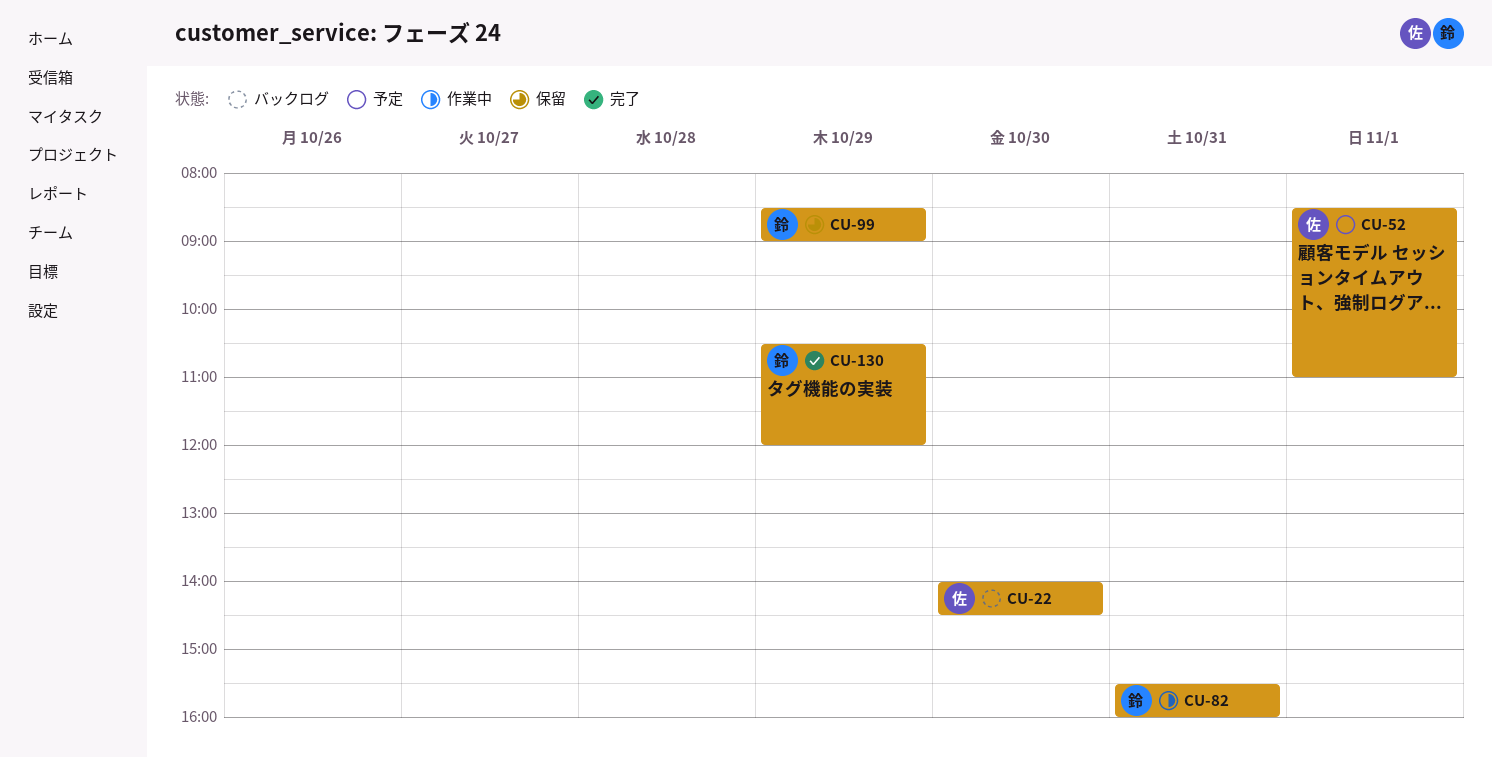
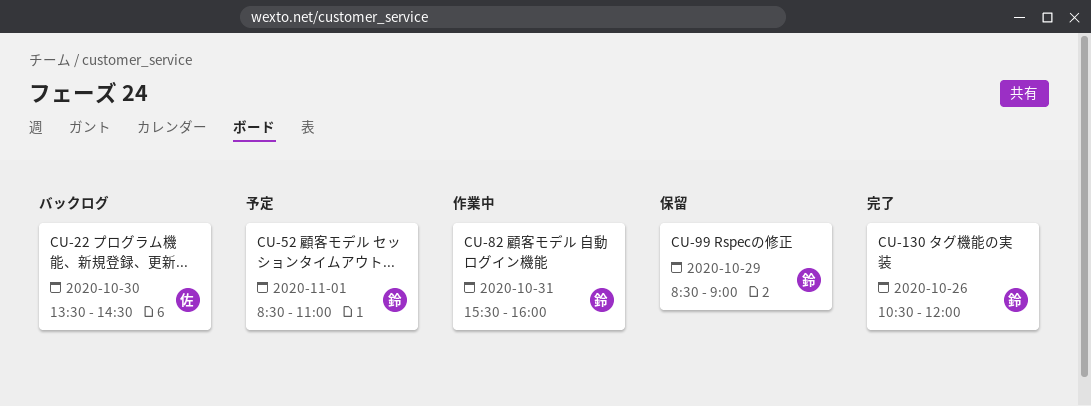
CU-22, begins: 14:00 -> 13:30
CU-52, owner: 佐 -> 鈴
CU-130, day: Oct 29 -> Oct 26

